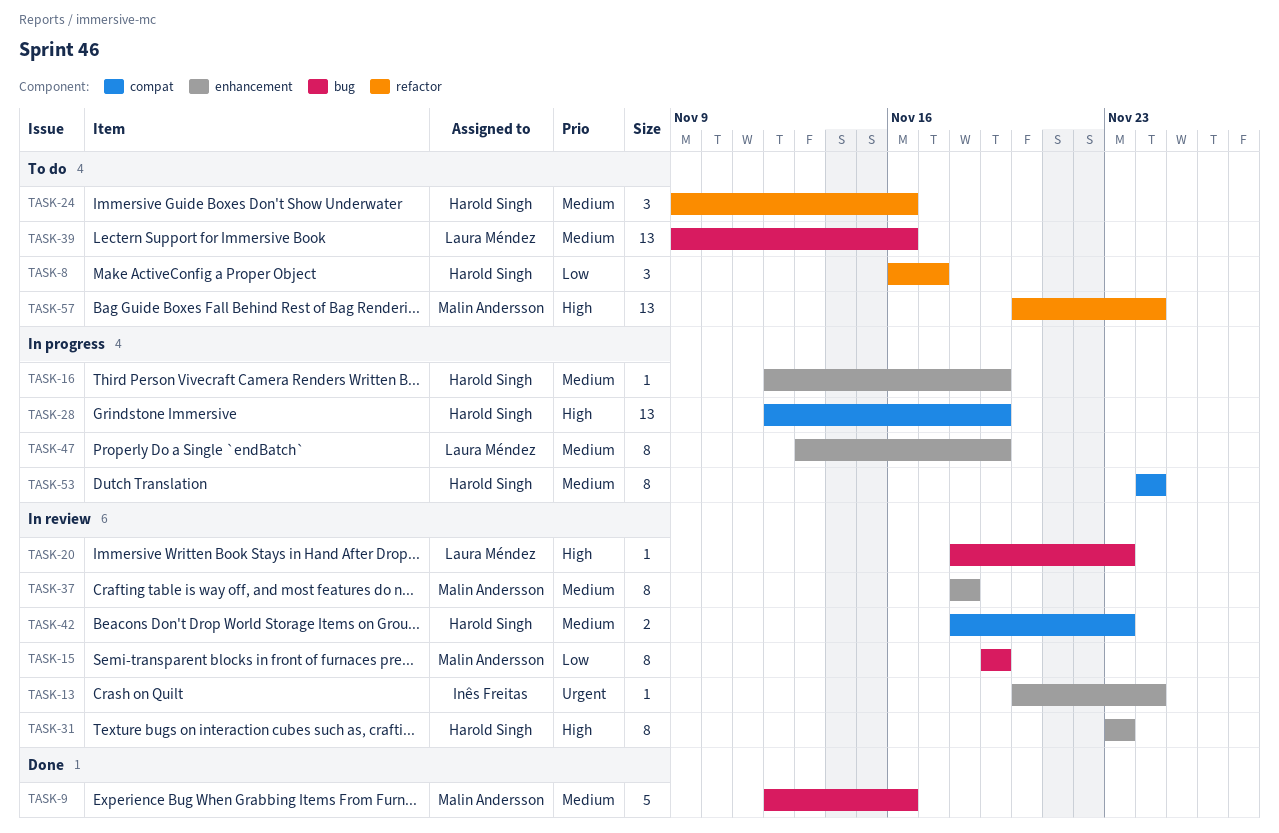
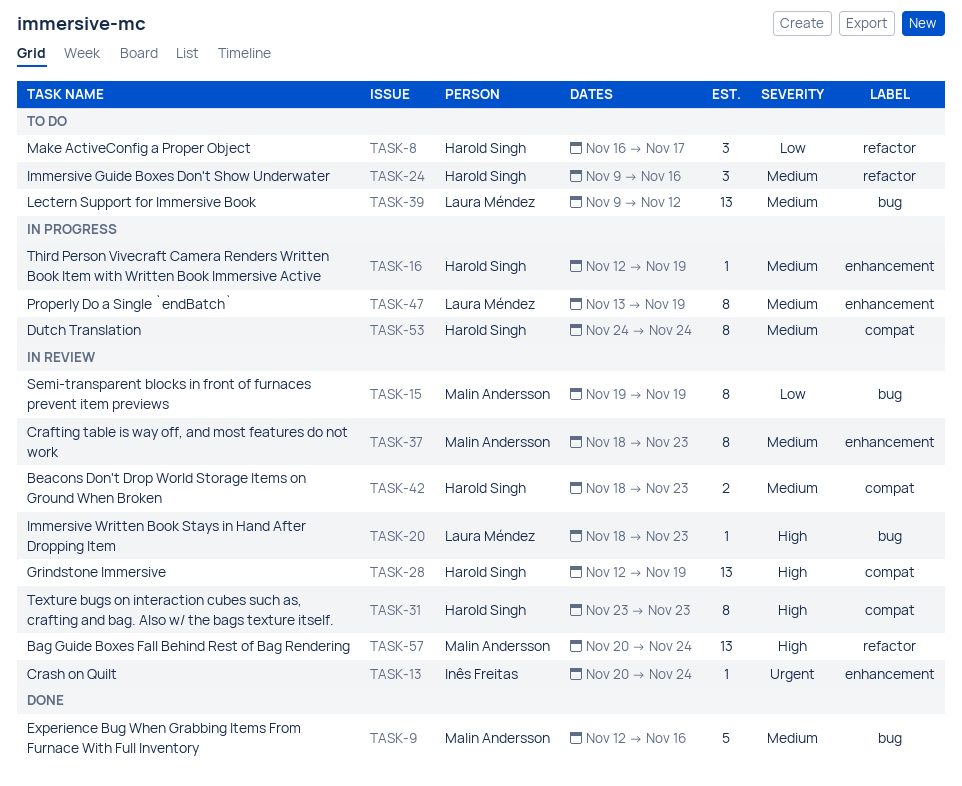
TASK-28, status: In progress -> In review
TASK-31, label: enhancement -> compat
TASK-37, due: Nov 18 -> Nov 23
TASK-39, due: Nov 16 -> Nov 12
TASK-57, status: To do -> In review

